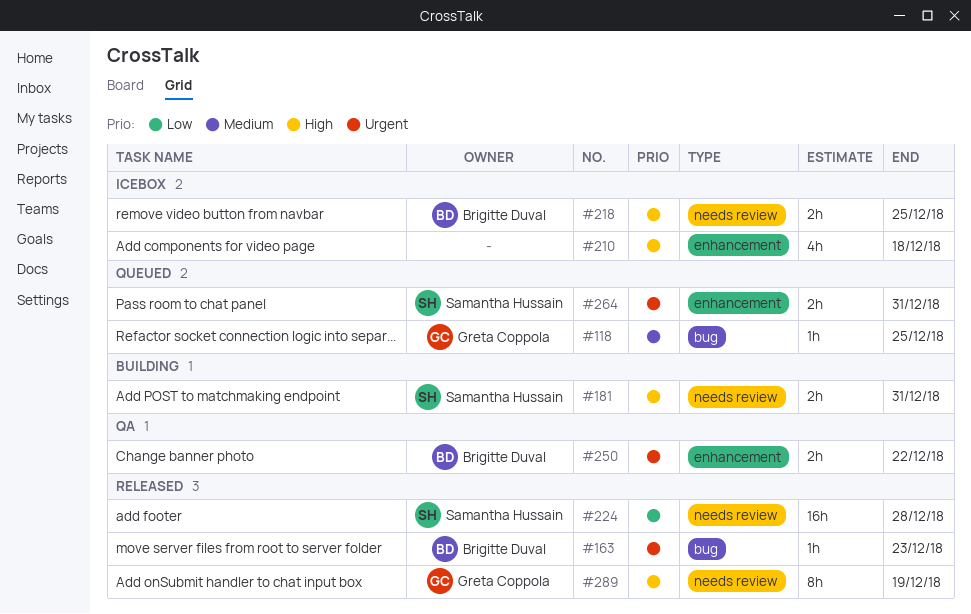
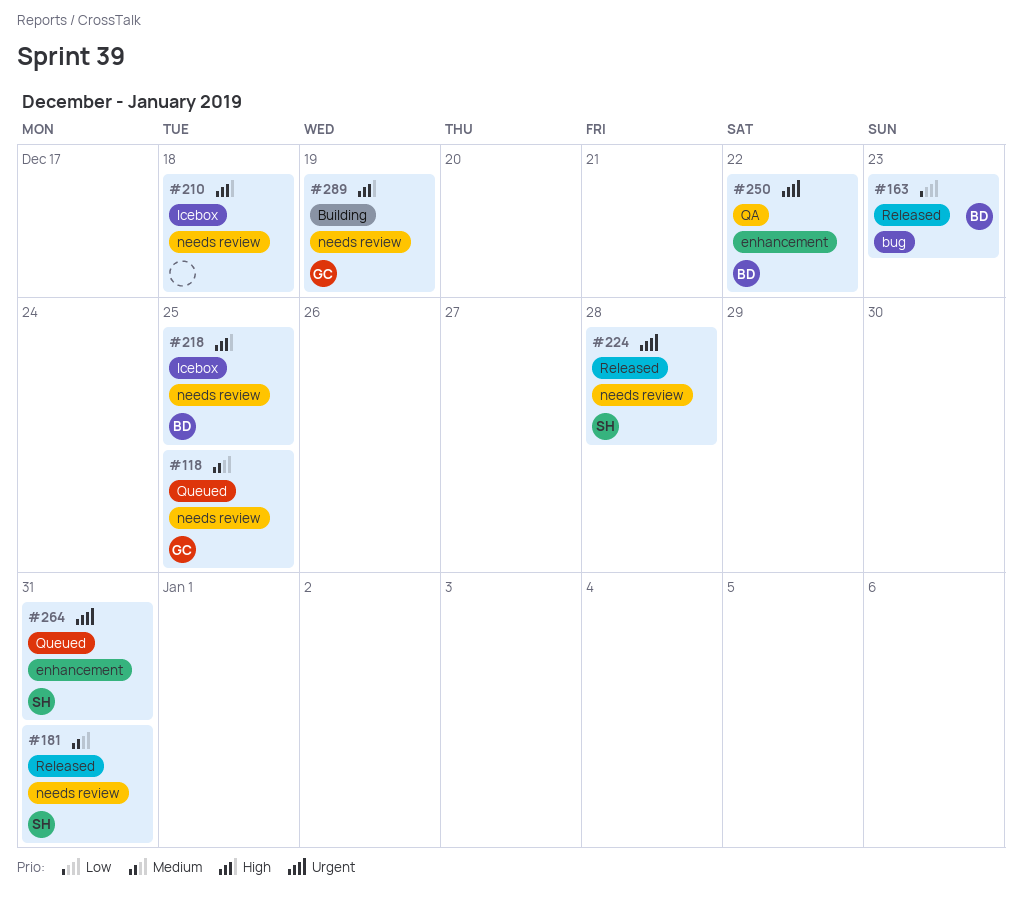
#118, label: bug -> needs review
#163, priority: Urgent -> Low
#181, status: Building -> Released
#181, priority: High -> Medium
#210, label: enhancement -> needs review
#224, priority: Low -> Urgent
#289, status: Released -> Building

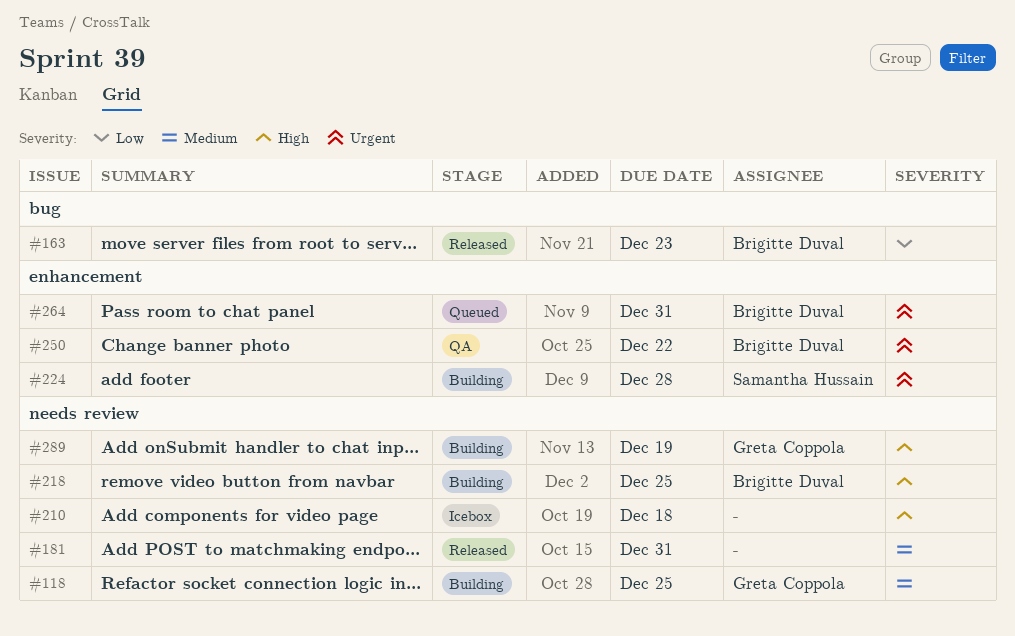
#118, status: Queued -> Building
#181, owner: Samantha Hussain -> none
#218, status: Icebox -> Building
#224, status: Released -> Building
#224, label: needs review -> enhancement
#264, owner: Samantha Hussain -> Brigitte Duval

